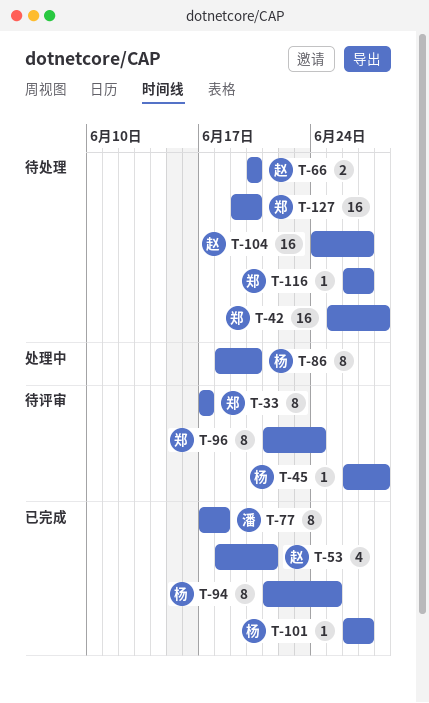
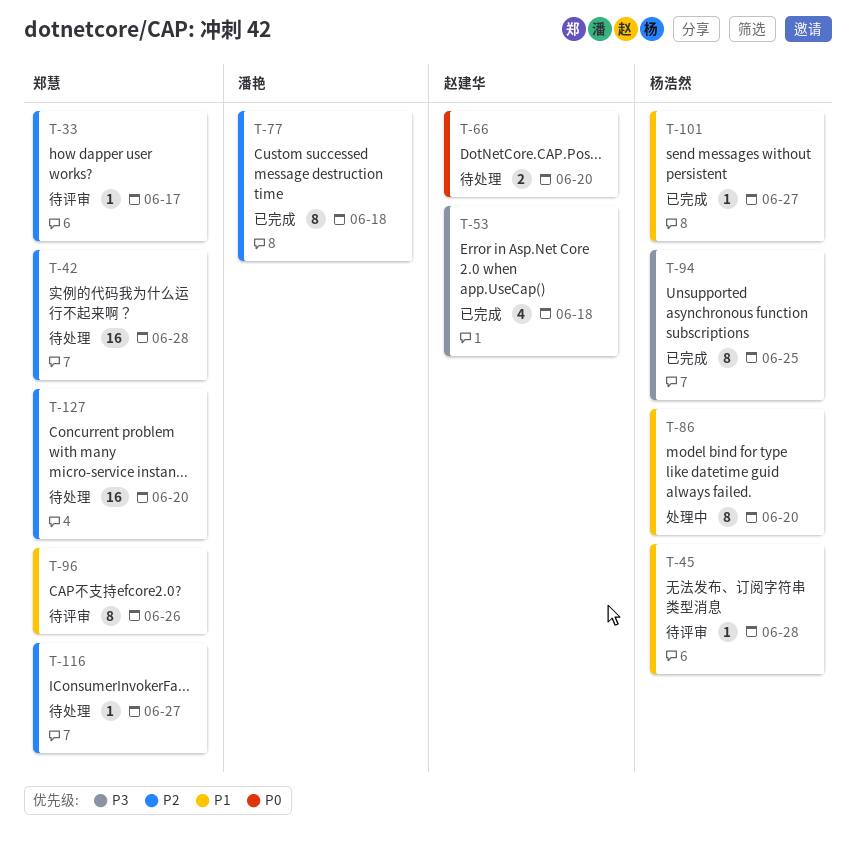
T-33, estimate: 8 -> 1
T-53, due: Jun 21 -> Jun 18
T-96, due: Jun 24 -> Jun 26
T-104: present -> none

